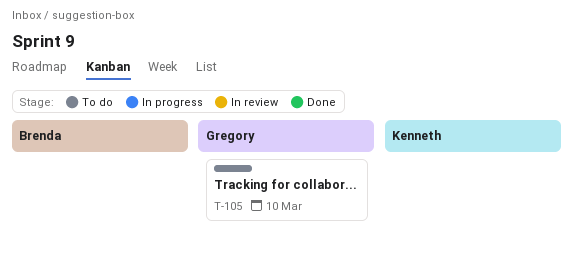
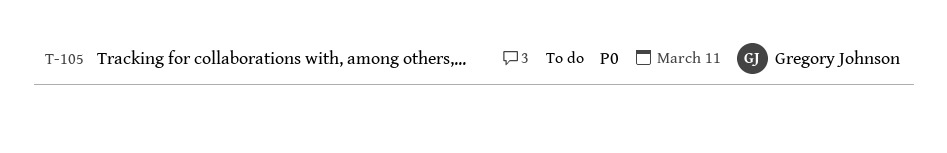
T-105, due: Mar 10 -> Mar 11

